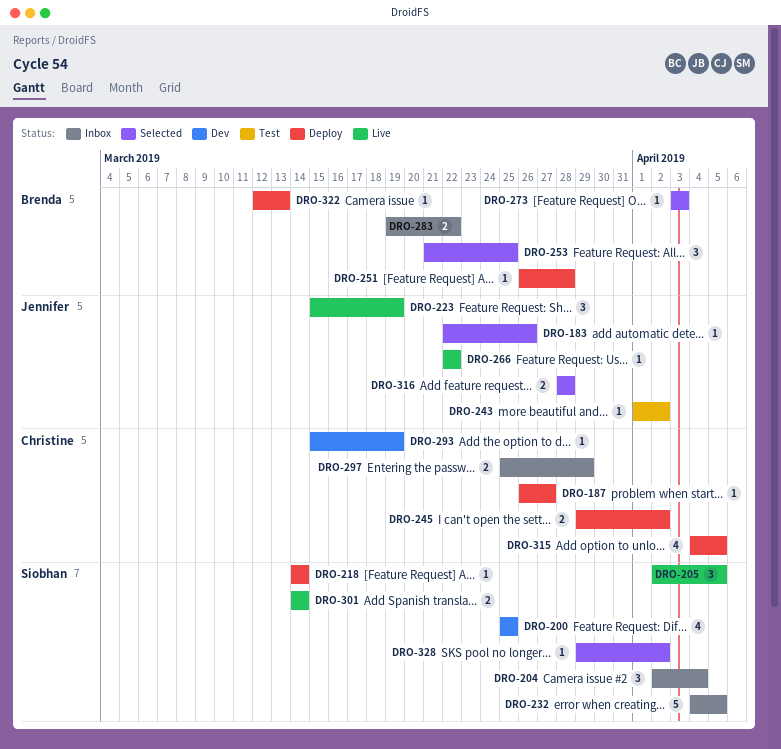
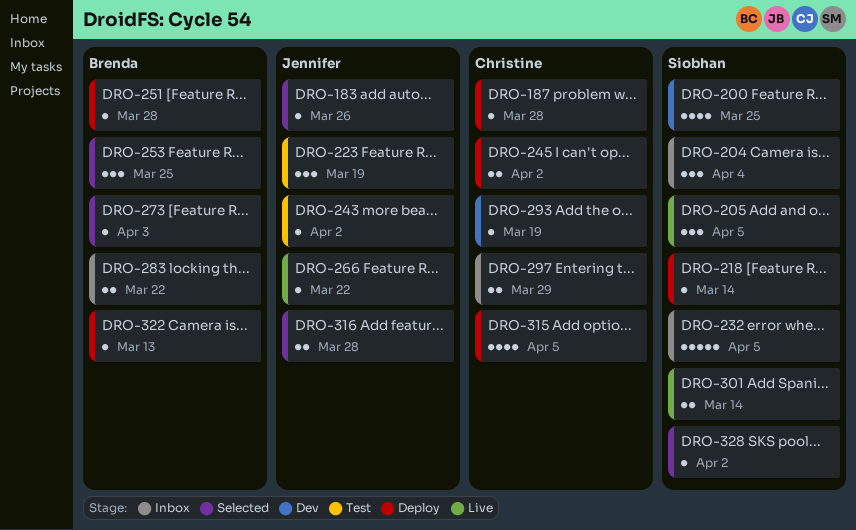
DRO-187, due: Mar 27 -> Mar 28
DRO-223, status: Live -> Test

